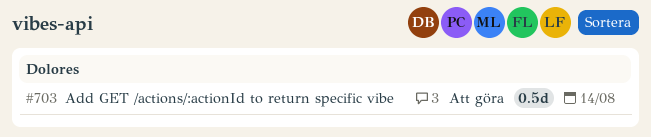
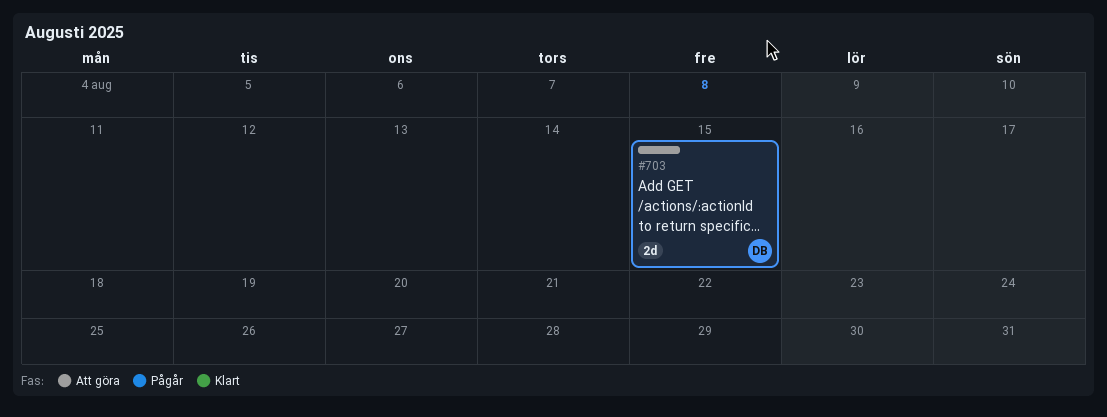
#703, estimate: 0.5d -> 2d
#703, due: Aug 14 -> Aug 15

